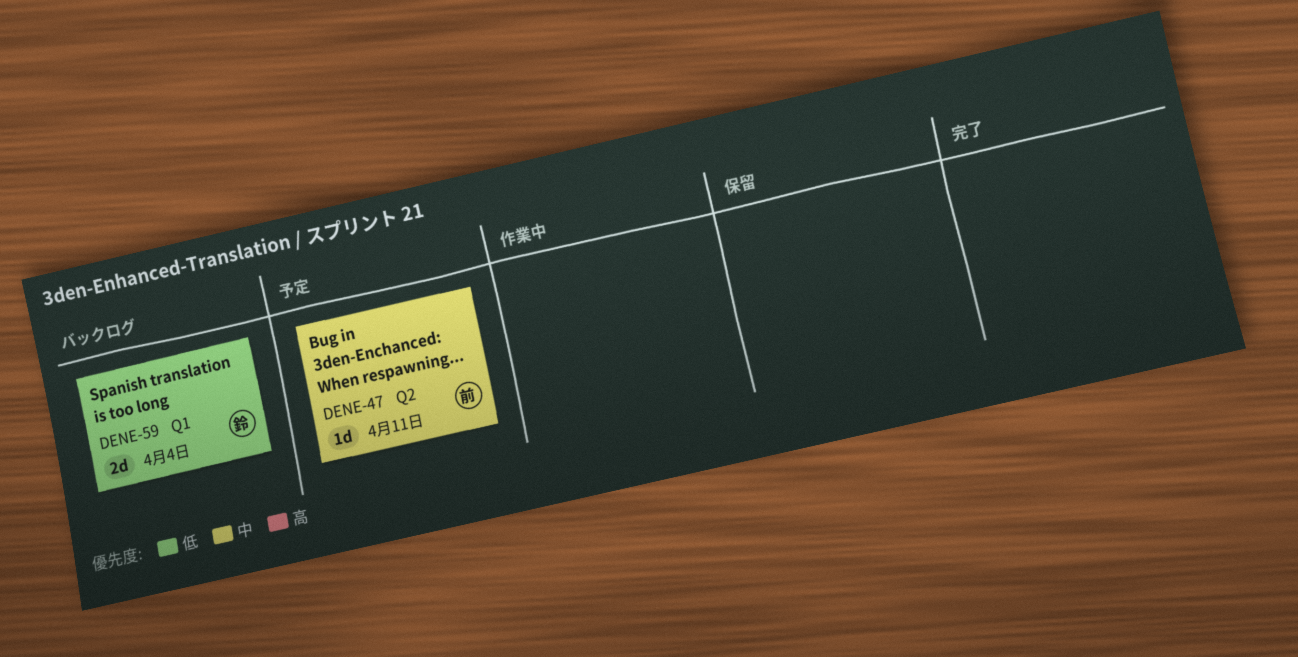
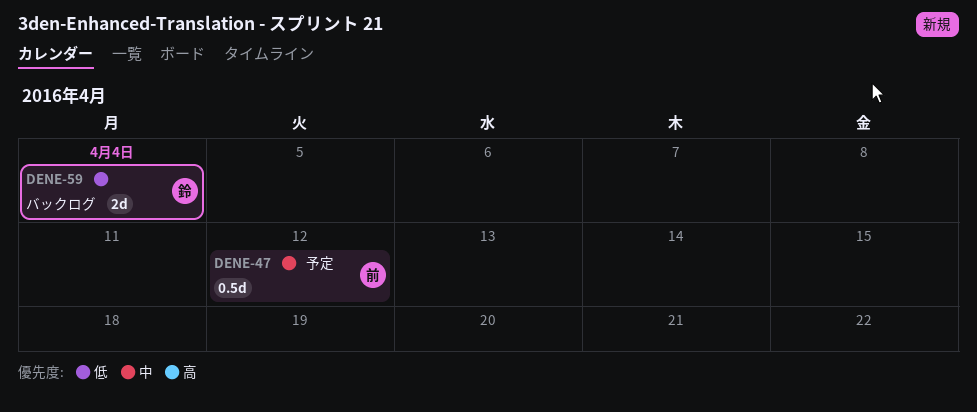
DENE-47, estimate: 1d -> 0.5d
DENE-47, due: Apr 11 -> Apr 12

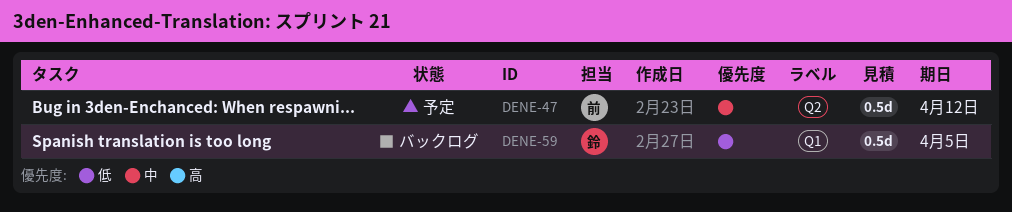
DENE-59, estimate: 2d -> 0.5d
DENE-59, due: Apr 4 -> Apr 5

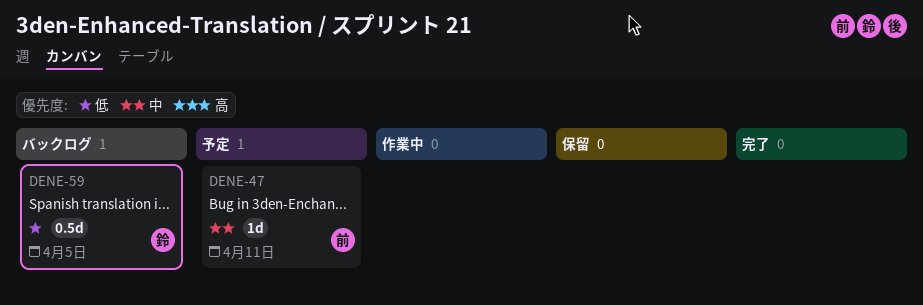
DENE-47, estimate: 0.5d -> 1d
DENE-47, due: Apr 12 -> Apr 11

